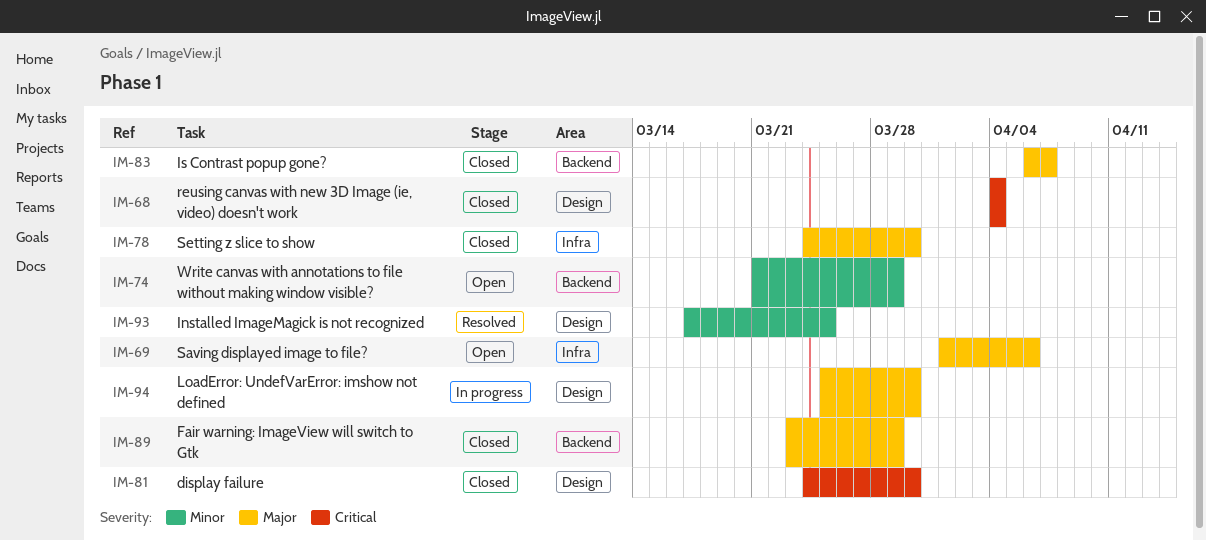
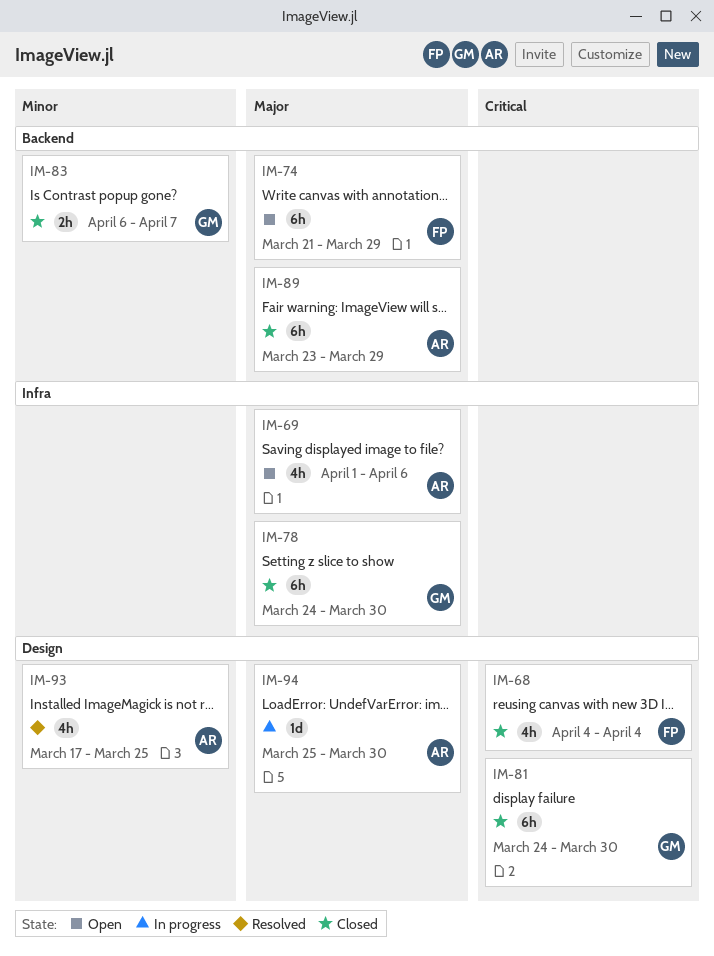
IM-74, priority: Minor -> Major
IM-83, priority: Major -> Minor

